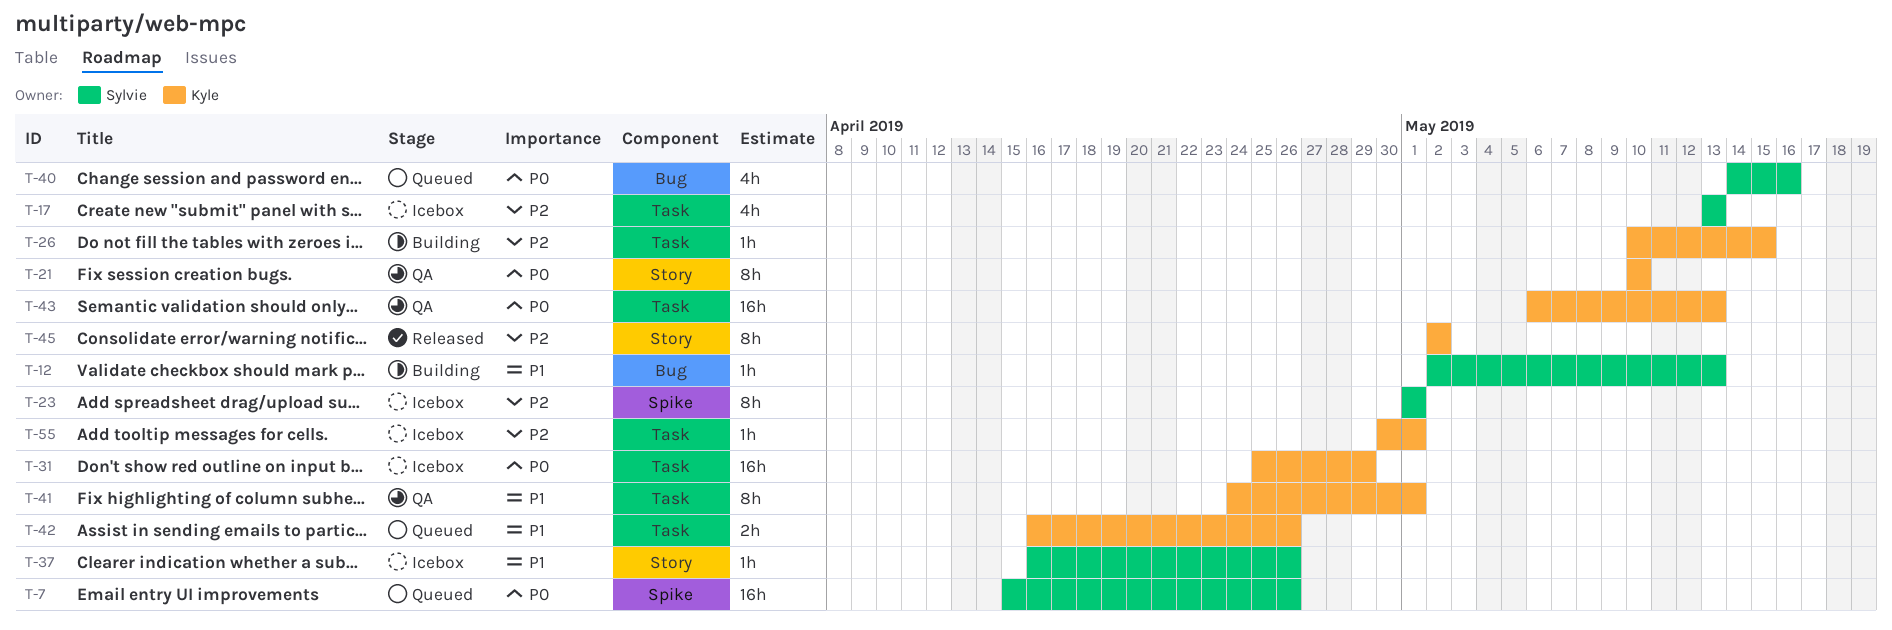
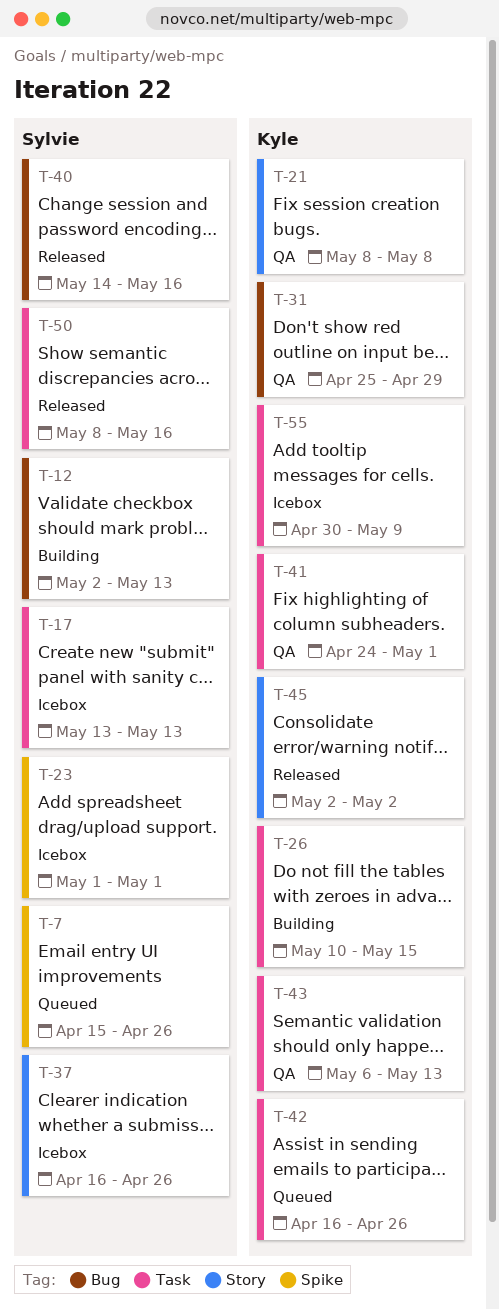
T-21, start: May 10 -> May 8
T-21, due: May 10 -> May 8
T-31, status: Icebox -> QA
T-31, label: Task -> Bug
T-40, status: Queued -> Released
T-50: none -> present
T-55, due: May 1 -> May 9

